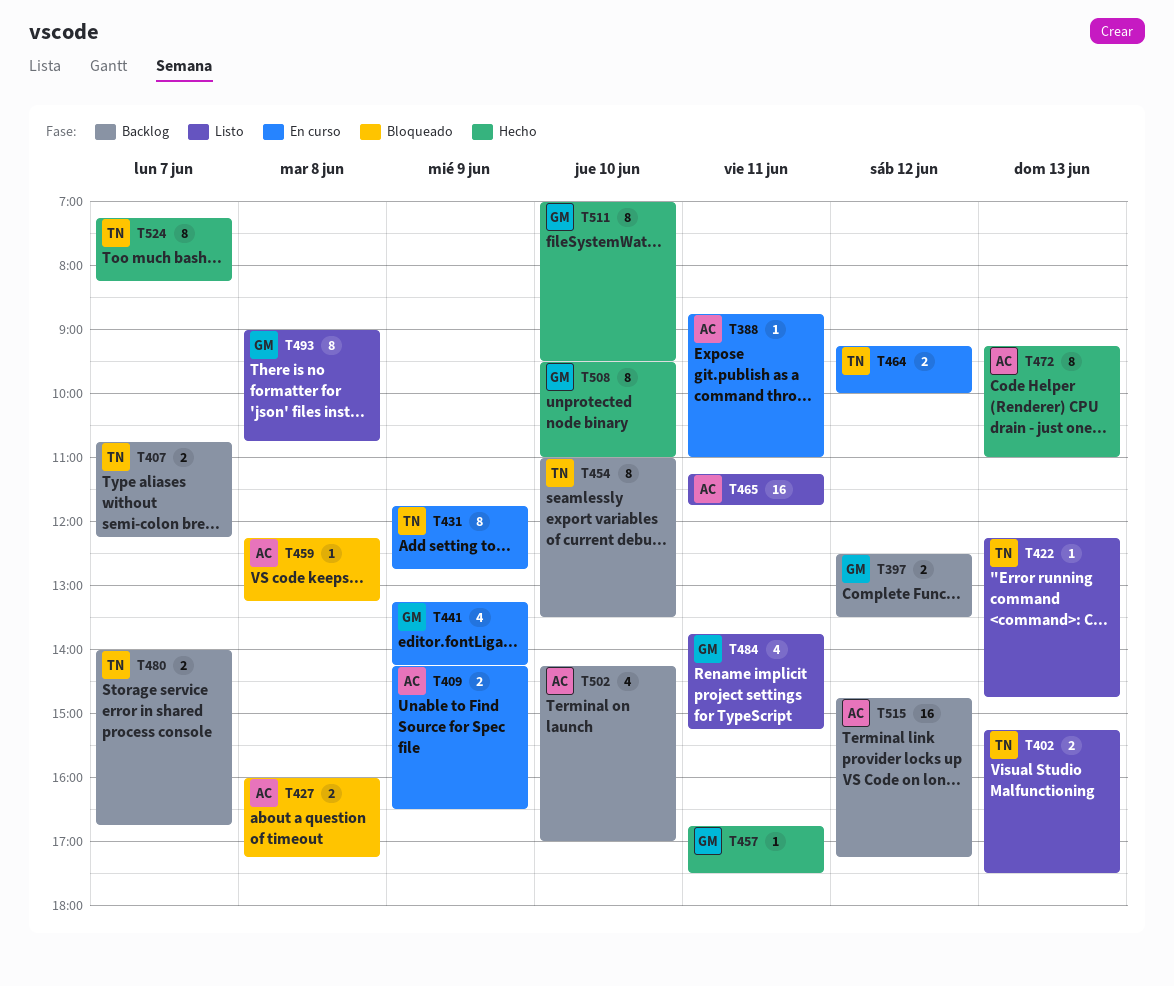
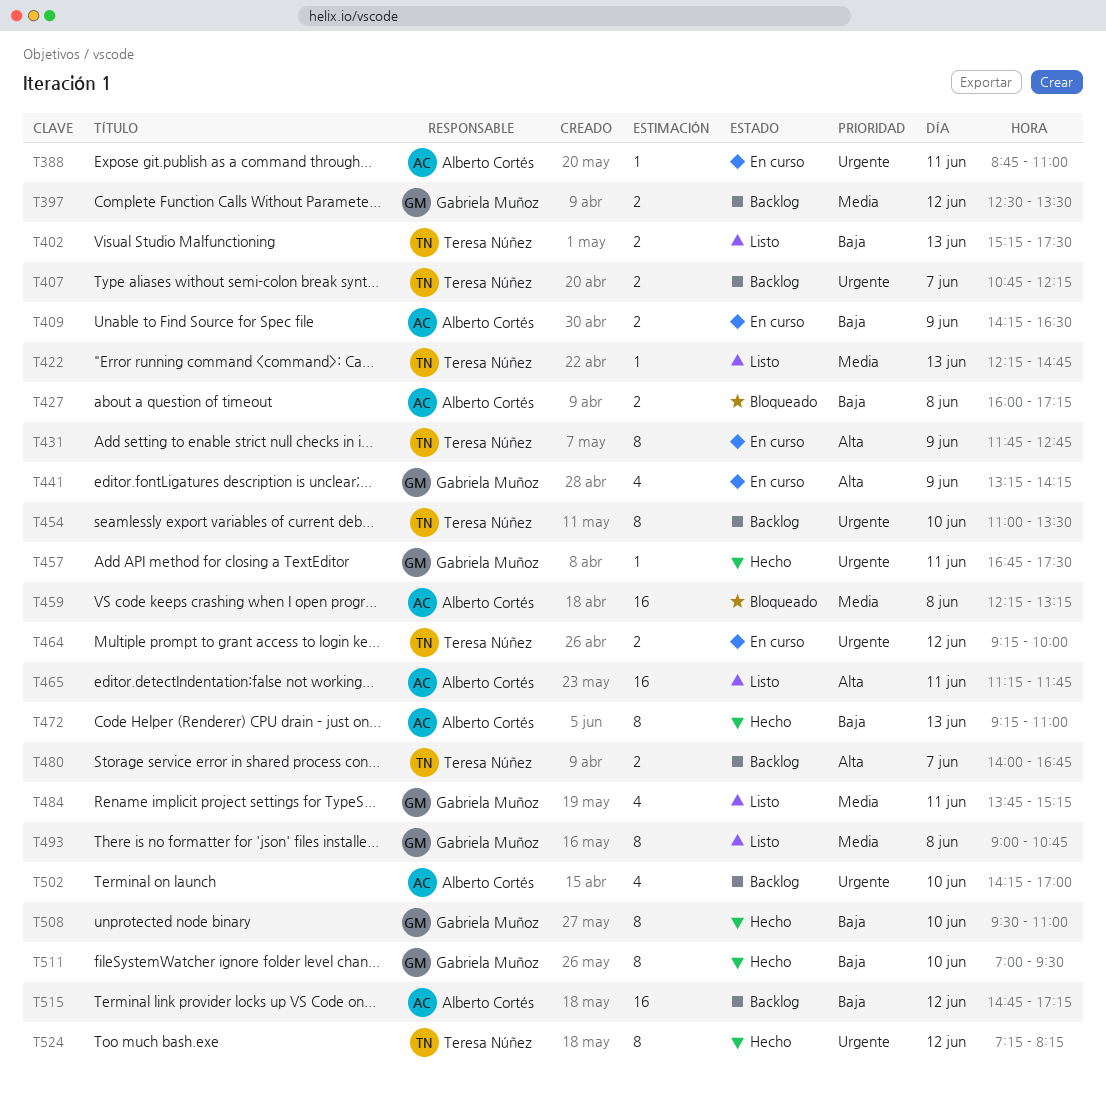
T459, estimate: 1 -> 16
T524, day: Jun 7 -> Jun 12

